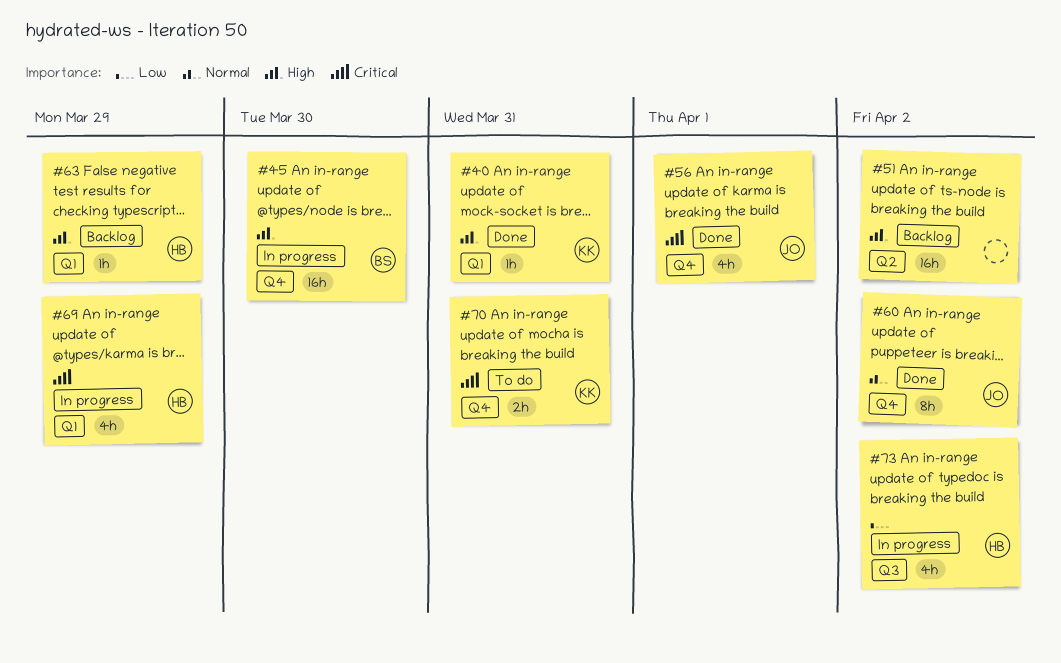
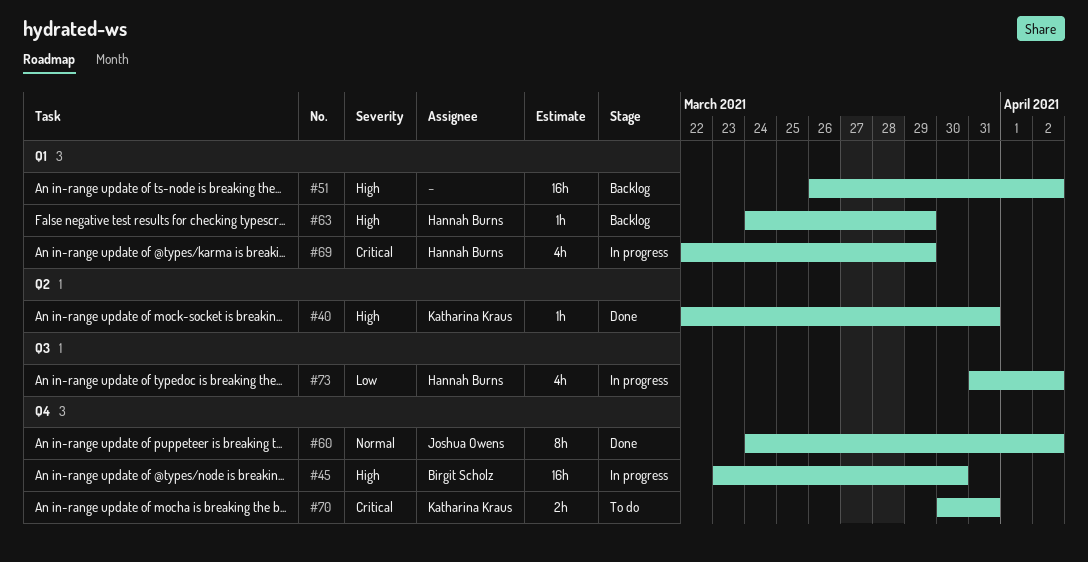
#40, label: Q1 -> Q2
#51, label: Q2 -> Q1
#56: present -> none

